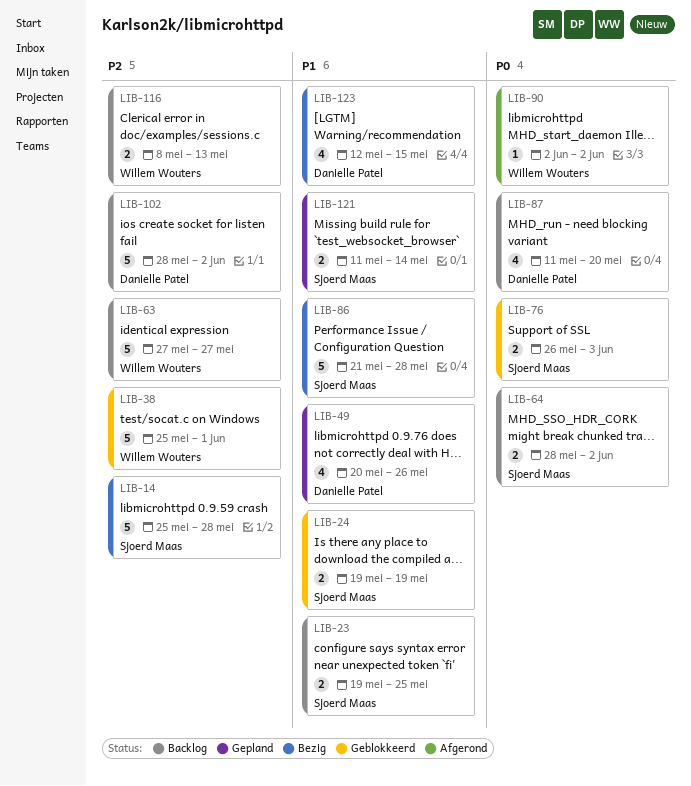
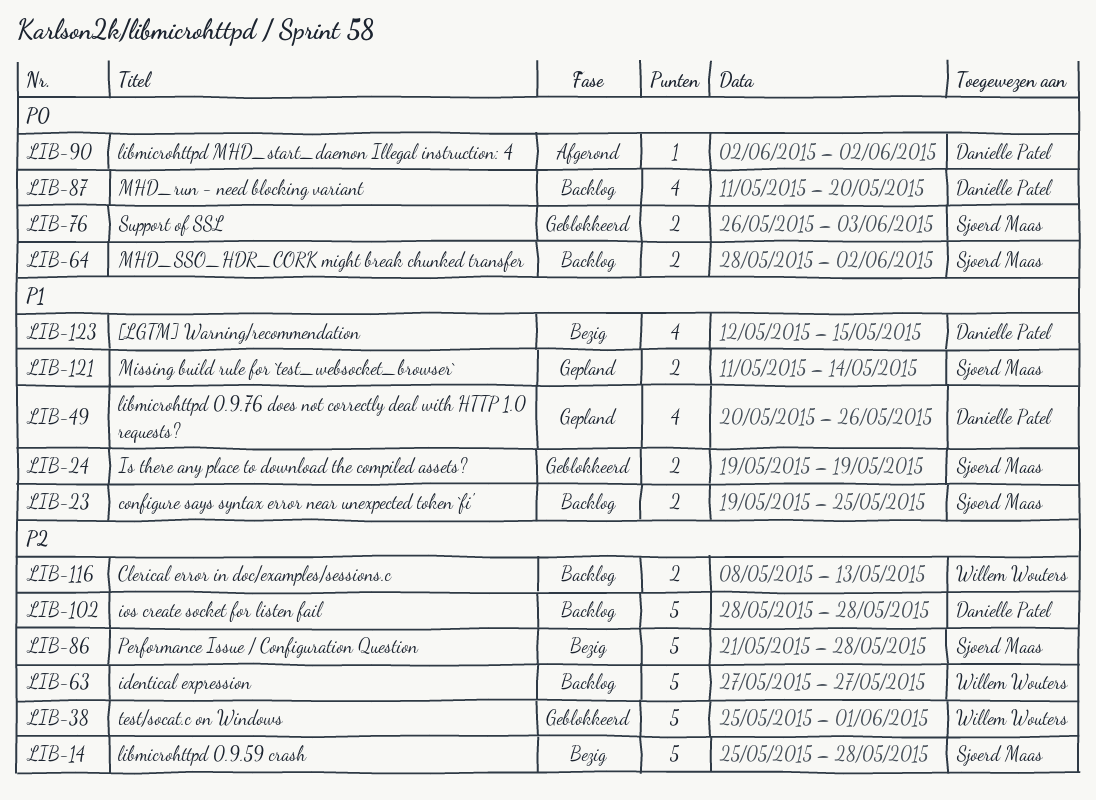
LIB-86, priority: P1 -> P2
LIB-90, owner: Willem Wouters -> Danielle Patel
LIB-102, due: Jun 2 -> May 28

